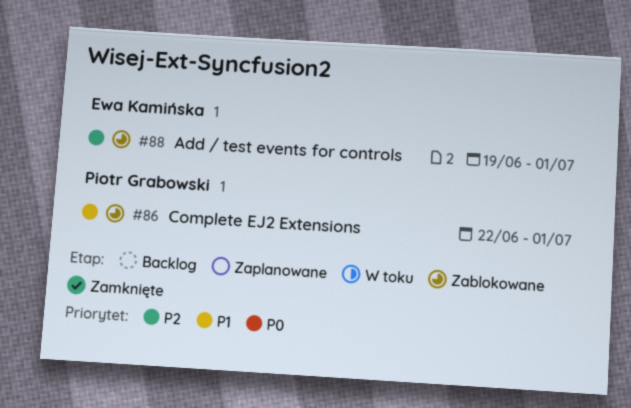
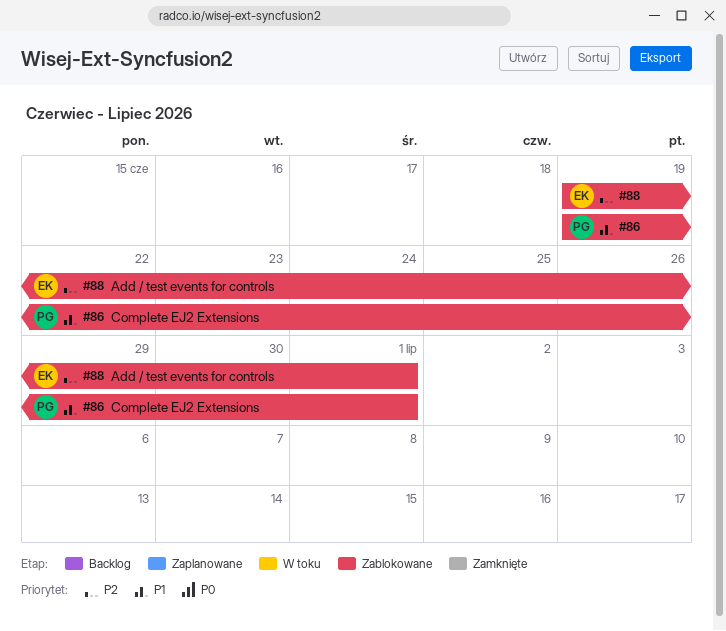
#86, start: Jun 22 -> Jun 19

